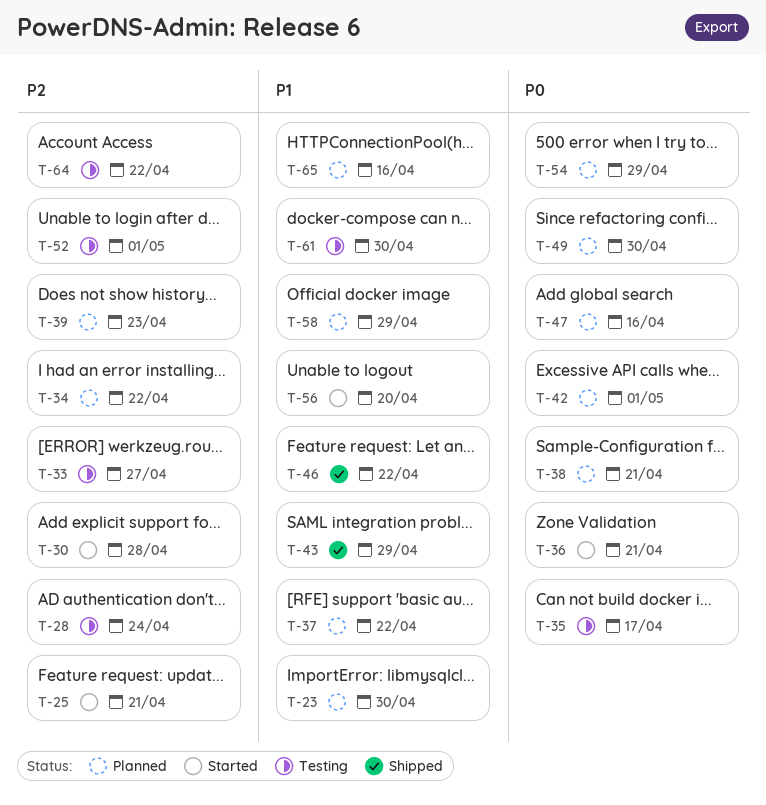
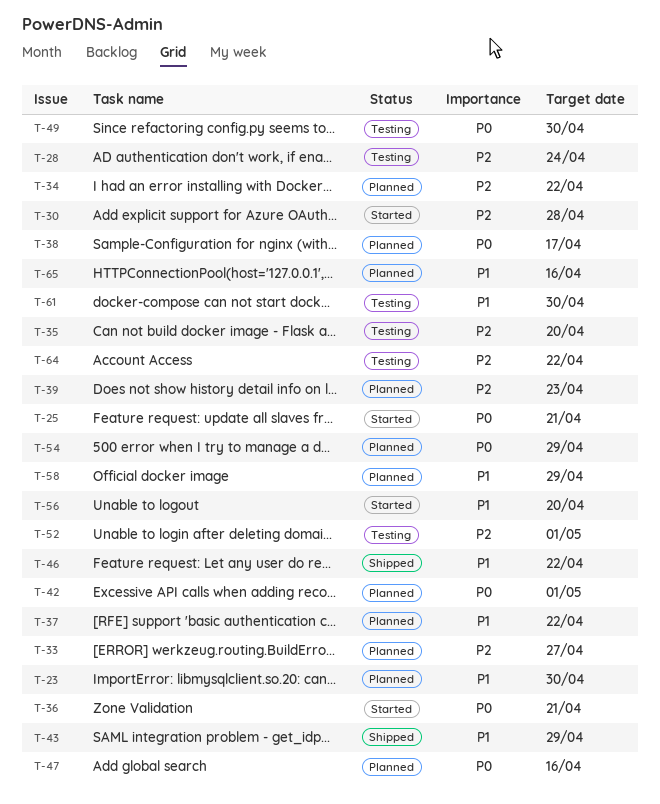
T-25, priority: P2 -> P0
T-33, status: Testing -> Planned
T-35, priority: P0 -> P2
T-35, due: Apr 17 -> Apr 20
T-38, due: Apr 21 -> Apr 17
T-49, status: Planned -> Testing

